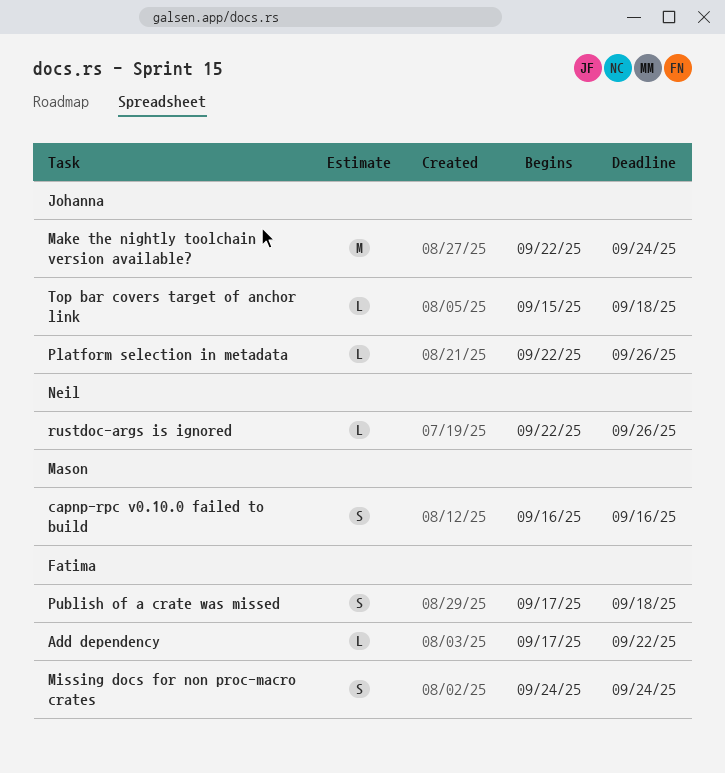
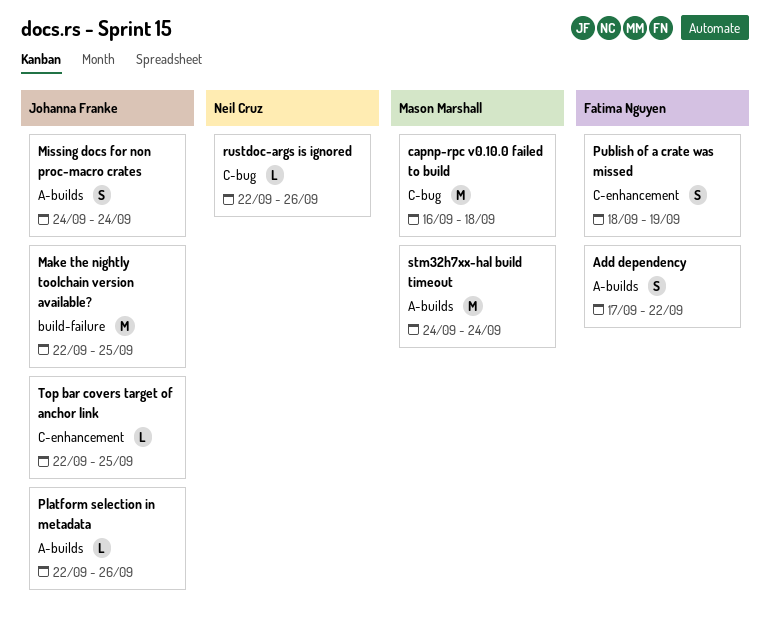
Add dependency, estimate: L -> S
capnp-rpc v0.10.0 failed to build, estimate: S -> M
capnp-rpc v0.10.0 failed to build, due: Sep 16 -> Sep 18
Make the nightly toolchain version available?, due: Sep 24 -> Sep 25
Missing docs for non proc-macro crates, owner: Fatima Nguyen -> Johanna Franke
Publish of a crate was missed, start: Sep 17 -> Sep 18
Publish of a crate was missed, due: Sep 18 -> Sep 19
stm32h7xx-hal build timeout: none -> present
Top bar covers target of anchor link, start: Sep 15 -> Sep 22
Top bar covers target of anchor link, due: Sep 18 -> Sep 25

